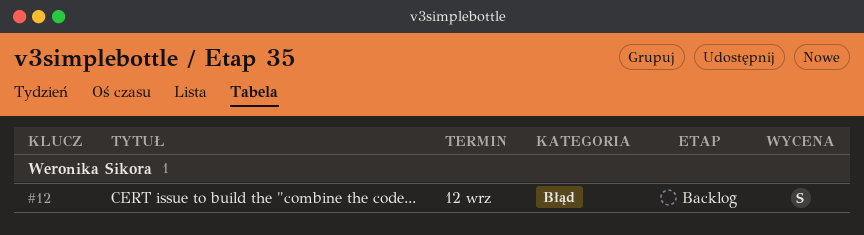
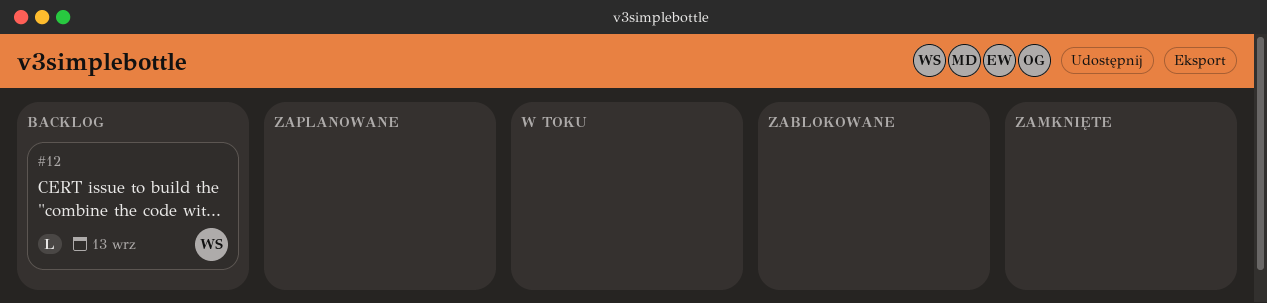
#12, estimate: S -> L
#12, due: Sep 12 -> Sep 13

